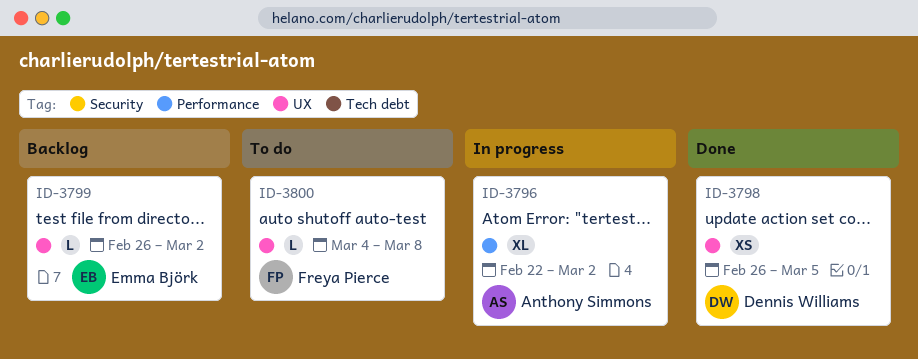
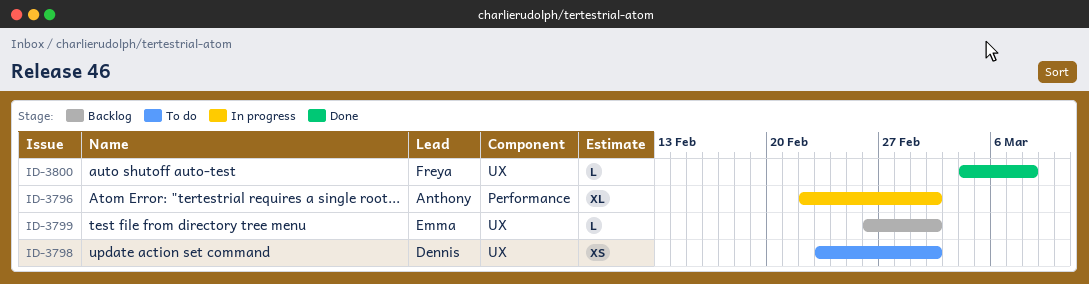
ID-3798, status: Done -> To do
ID-3798, start: Feb 26 -> Feb 23
ID-3798, due: Mar 5 -> Mar 2
ID-3800, status: To do -> Done

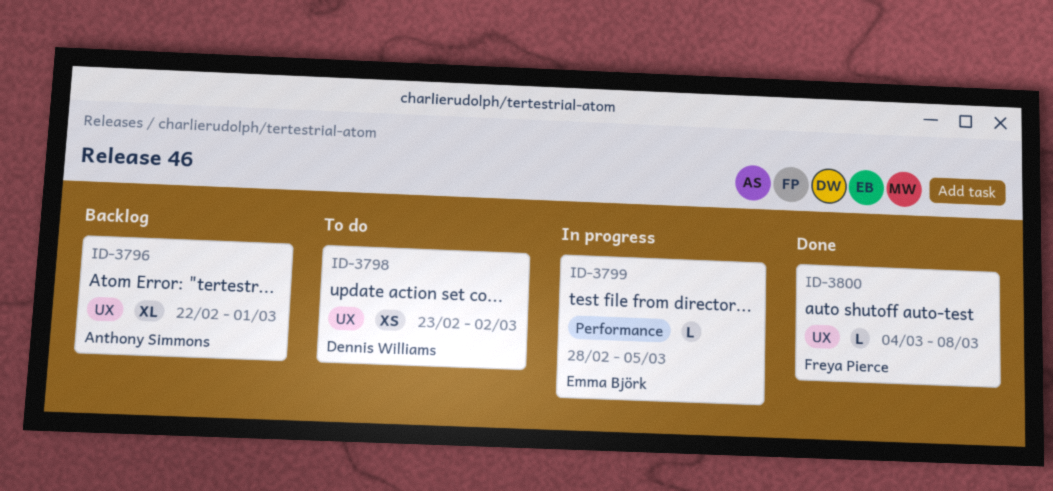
ID-3796, status: In progress -> Backlog
ID-3796, label: Performance -> UX
ID-3796, due: Mar 2 -> Mar 1
ID-3799, status: Backlog -> In progress
ID-3799, label: UX -> Performance
ID-3799, start: Feb 26 -> Feb 28
ID-3799, due: Mar 2 -> Mar 5

